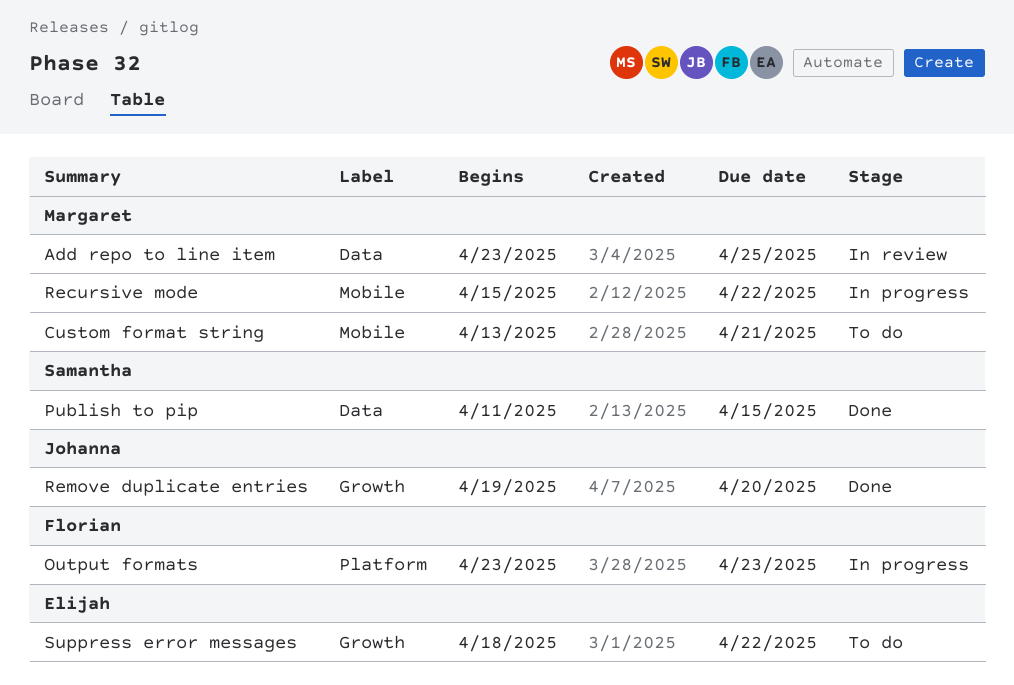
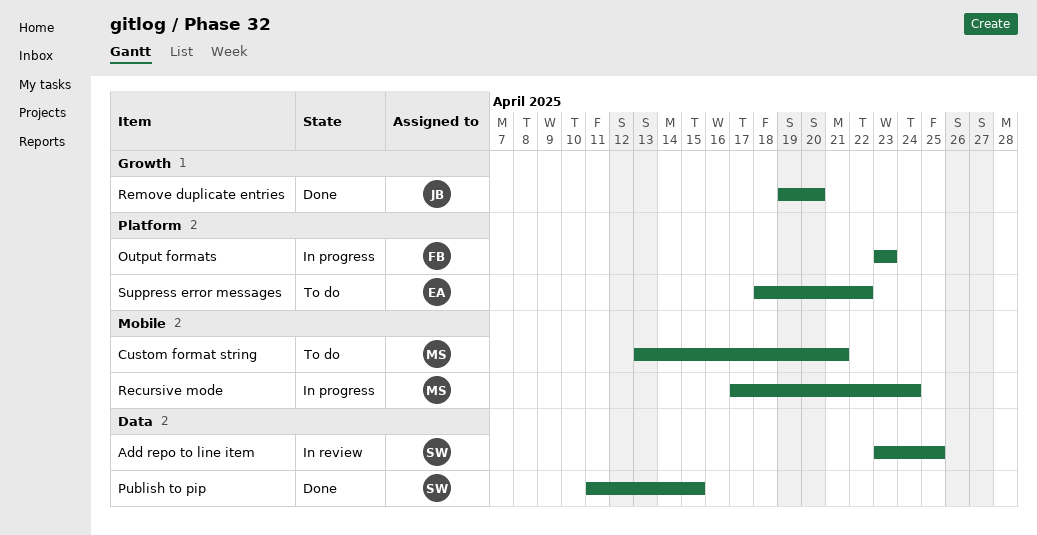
Add repo to line item, owner: Margaret -> Samantha
Recursive mode, start: Apr 15 -> Apr 17
Recursive mode, due: Apr 22 -> Apr 24
Suppress error messages, label: Growth -> Platform

